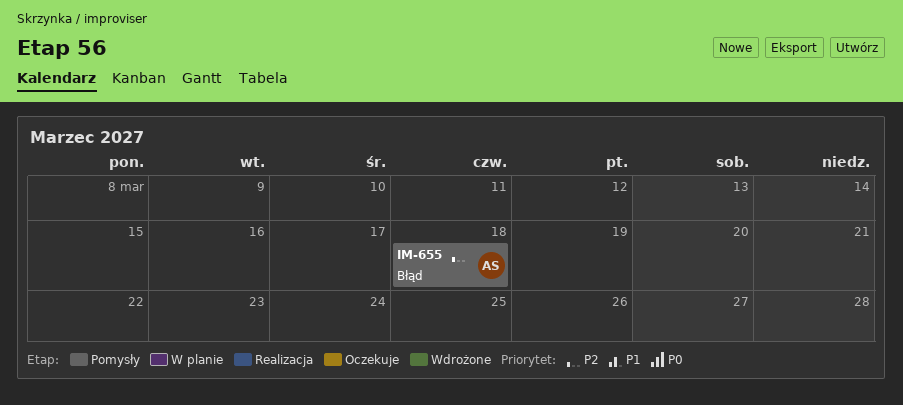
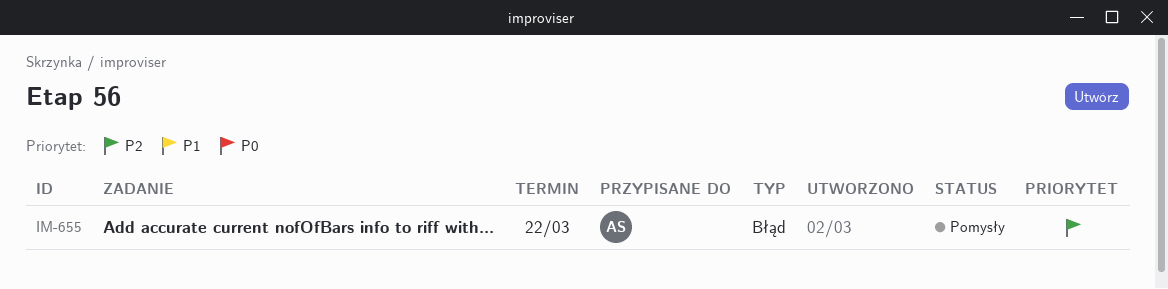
IM-655, due: Mar 18 -> Mar 22

